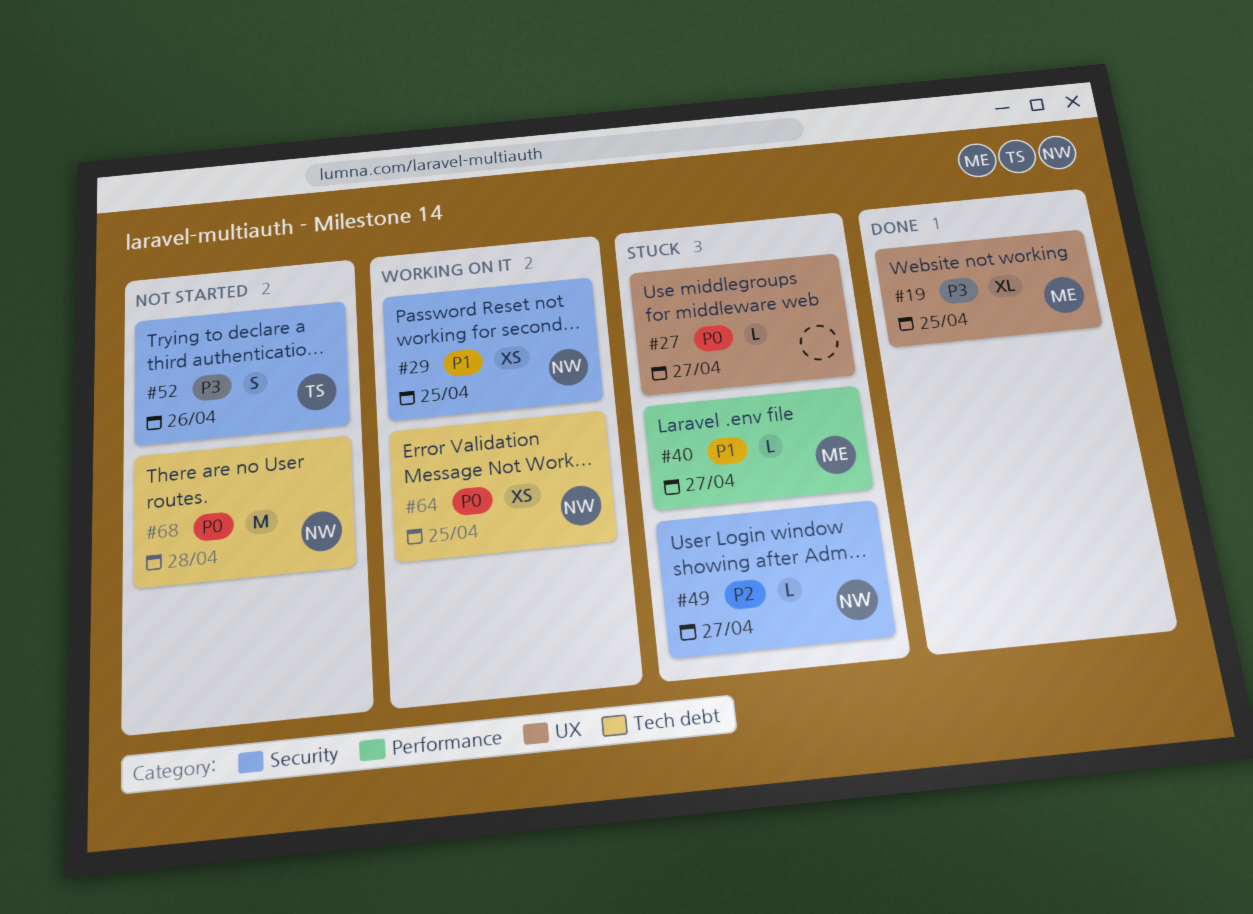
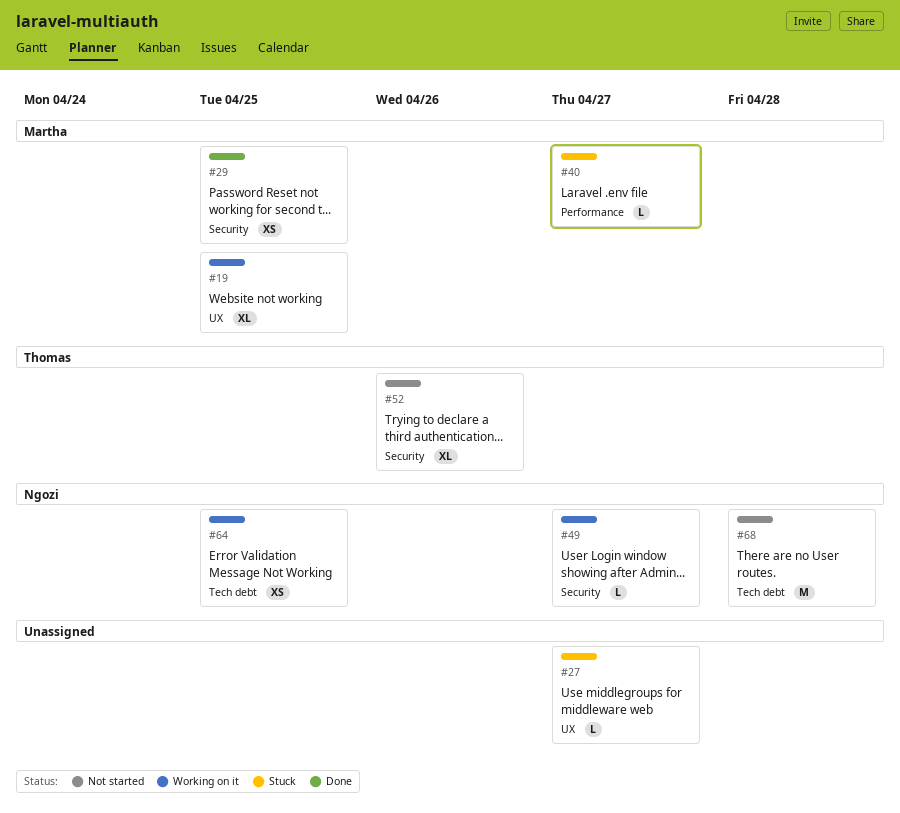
#19, status: Done -> Working on it
#29, status: Working on it -> Done
#29, owner: Ngozi -> Martha
#49, status: Stuck -> Working on it
#52, estimate: S -> XL

